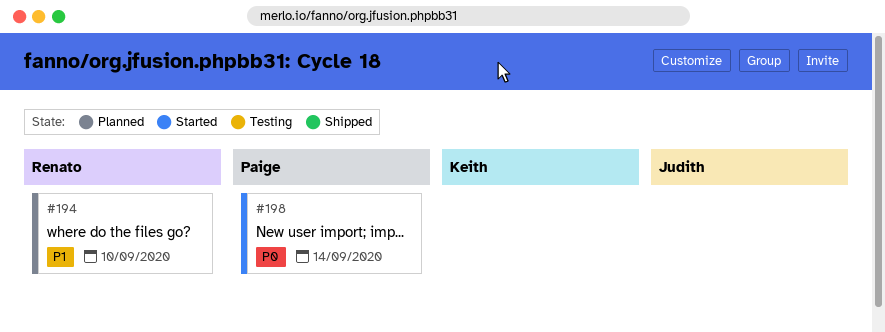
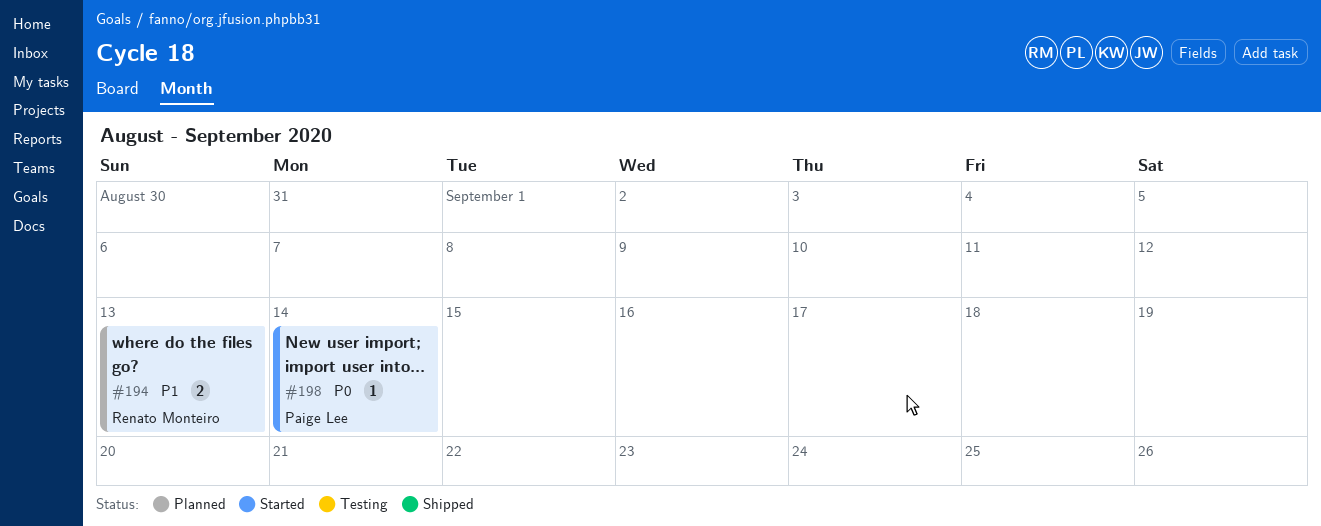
#194, due: Sep 10 -> Sep 13

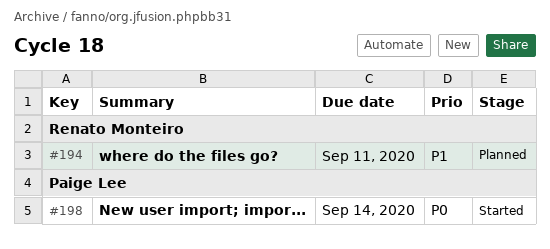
#194, due: Sep 13 -> Sep 11

